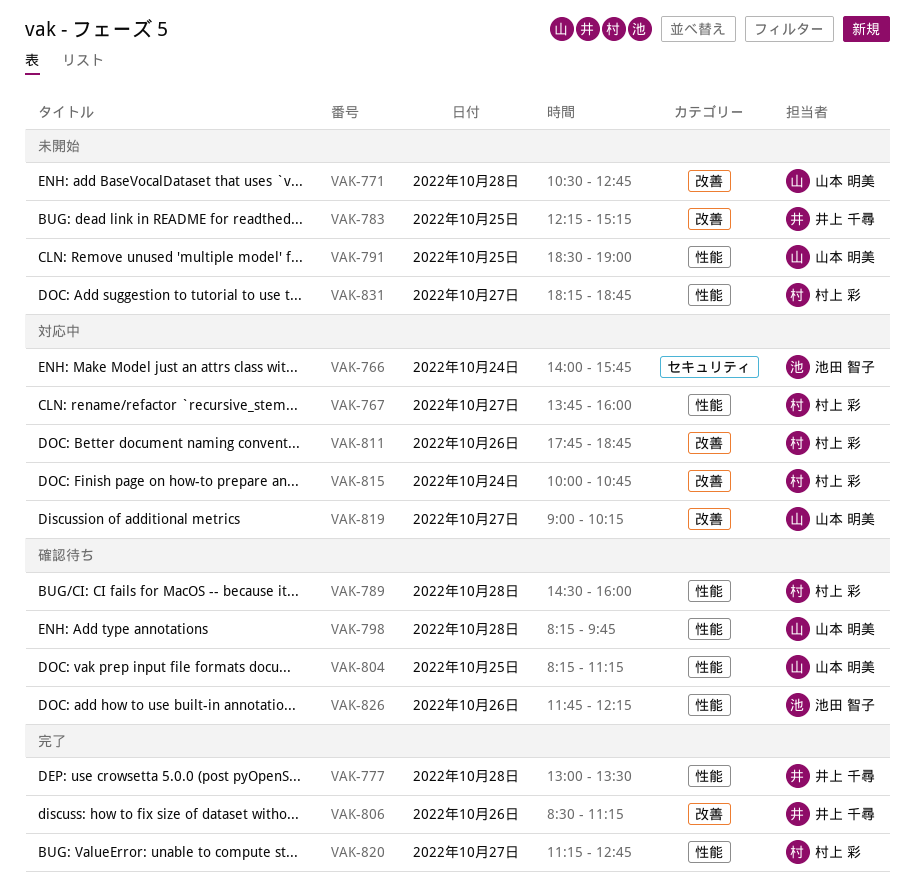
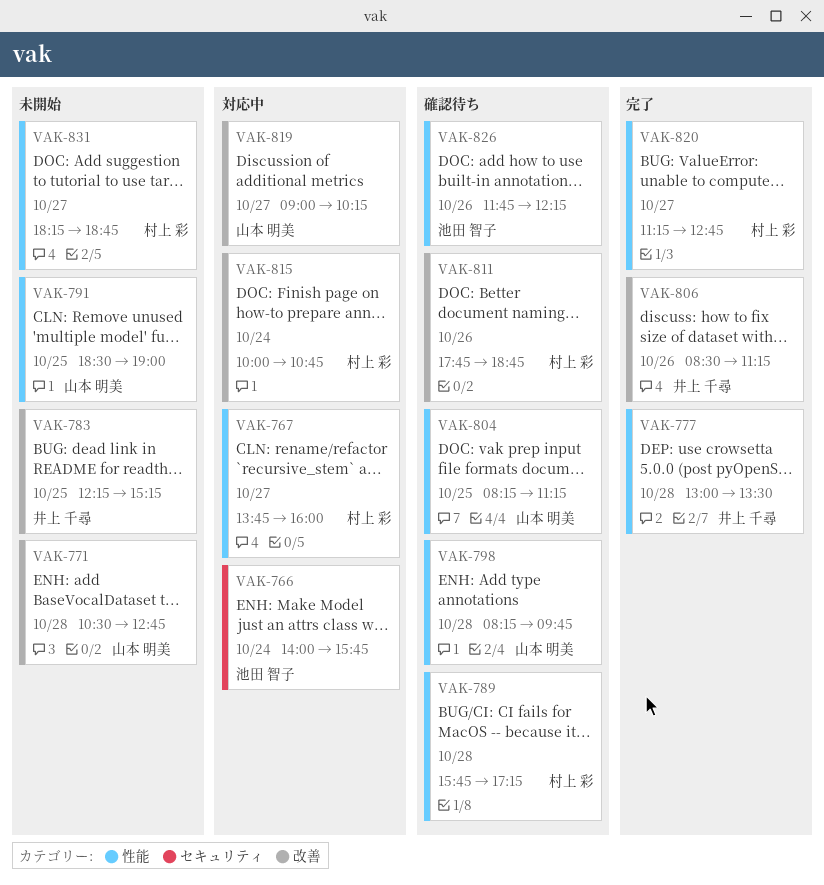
VAK-789, begins: 14:30 -> 15:45
VAK-789, ends: 16:00 -> 17:15
VAK-811, status: 対応中 -> 確認待ち

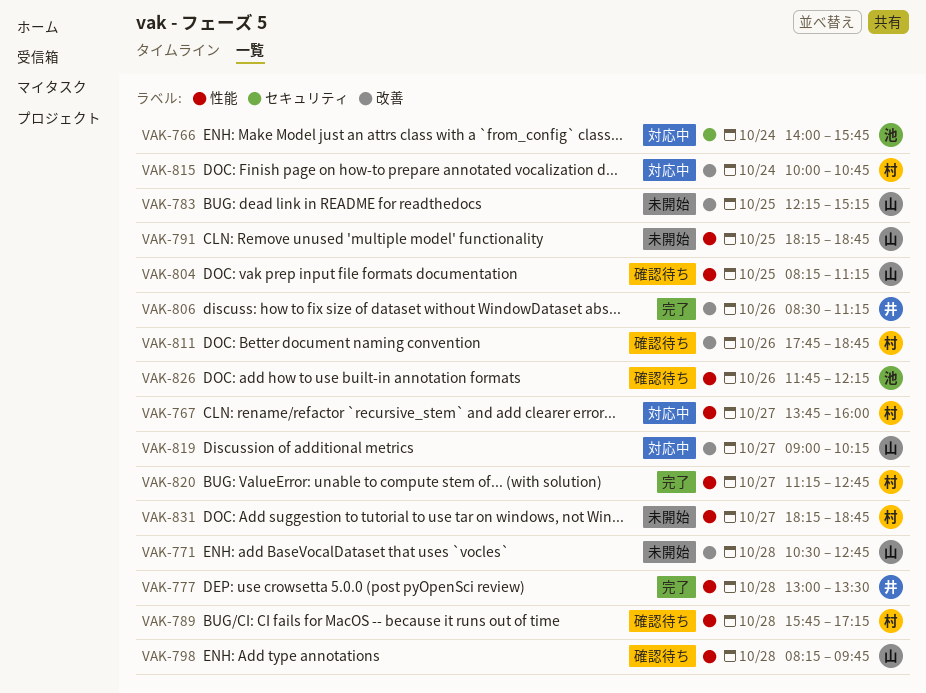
VAK-783, owner: 井上 千尋 -> 山本 明美
VAK-791, begins: 18:30 -> 18:15
VAK-791, ends: 19:00 -> 18:45

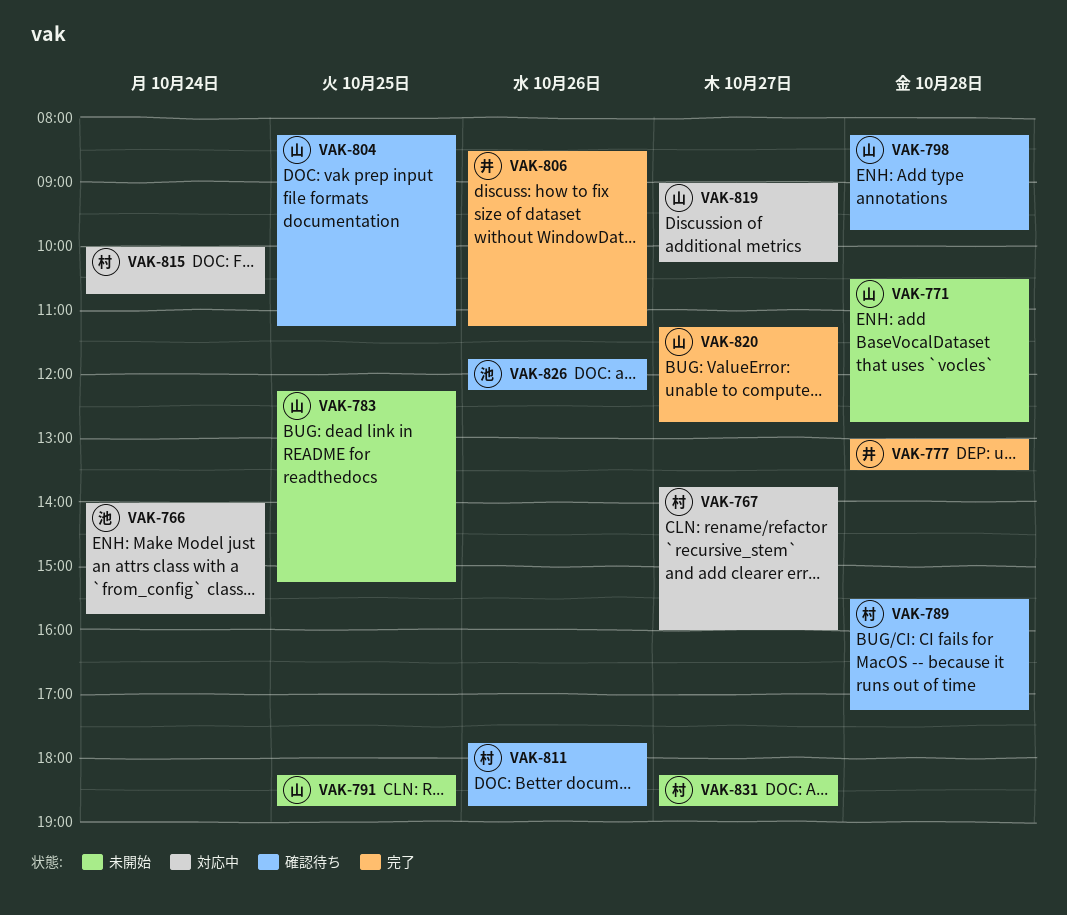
VAK-789, begins: 15:45 -> 15:30
VAK-820, owner: 村 -> 山

